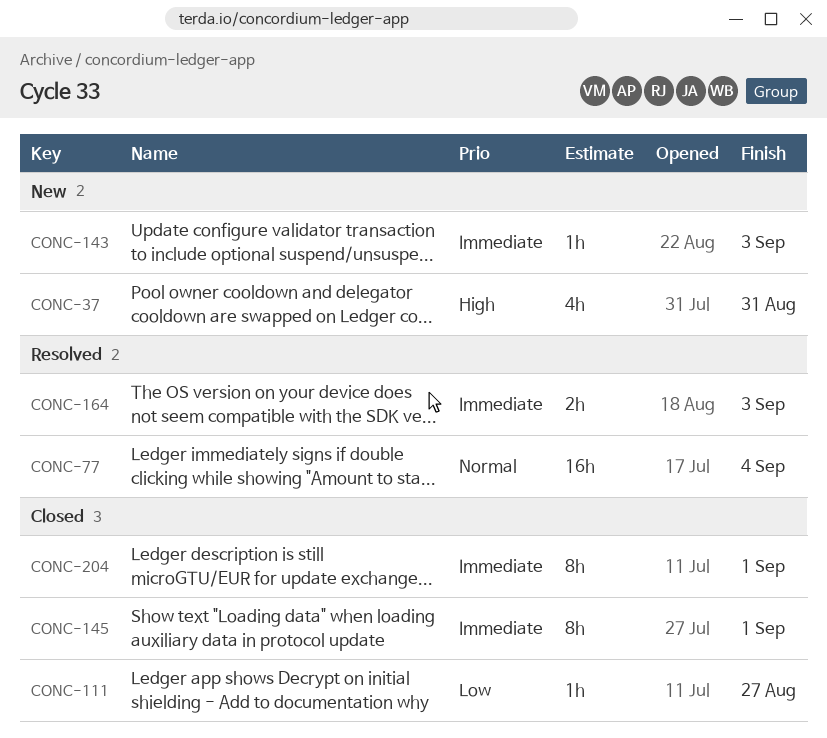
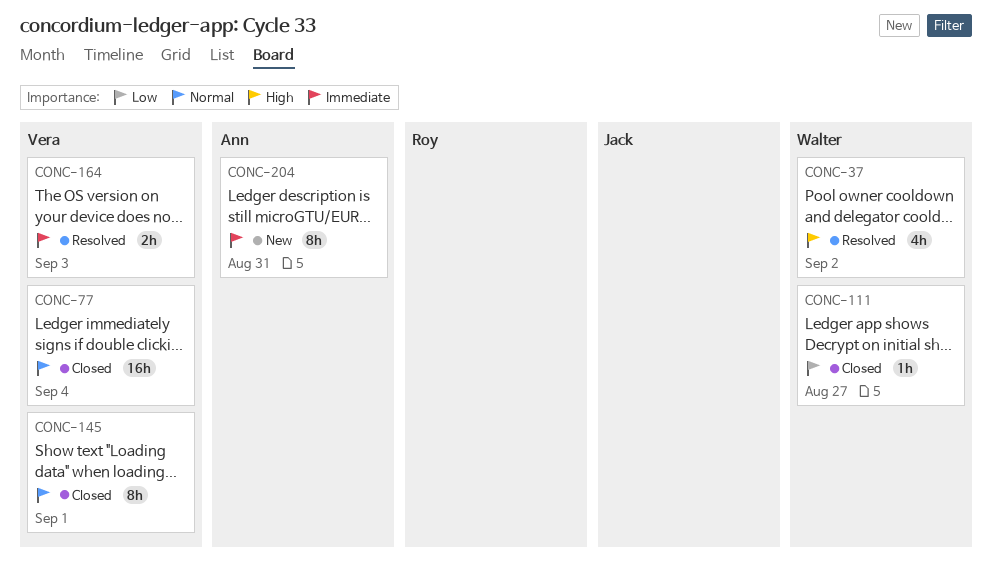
CONC-37, status: New -> Resolved
CONC-37, due: Aug 31 -> Sep 2
CONC-77, status: Resolved -> Closed
CONC-143: present -> none
CONC-145, priority: Immediate -> Normal
CONC-204, status: Closed -> New
CONC-204, due: Sep 1 -> Aug 31

